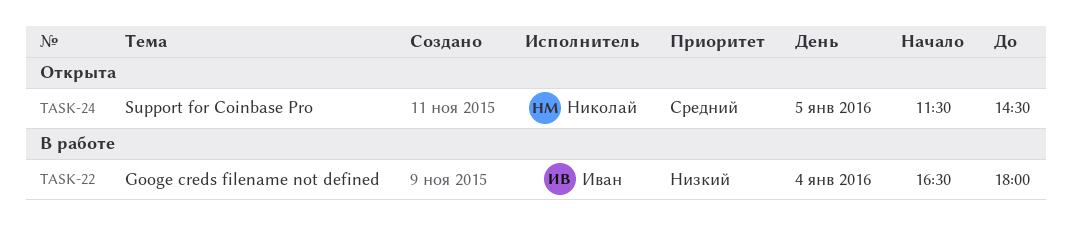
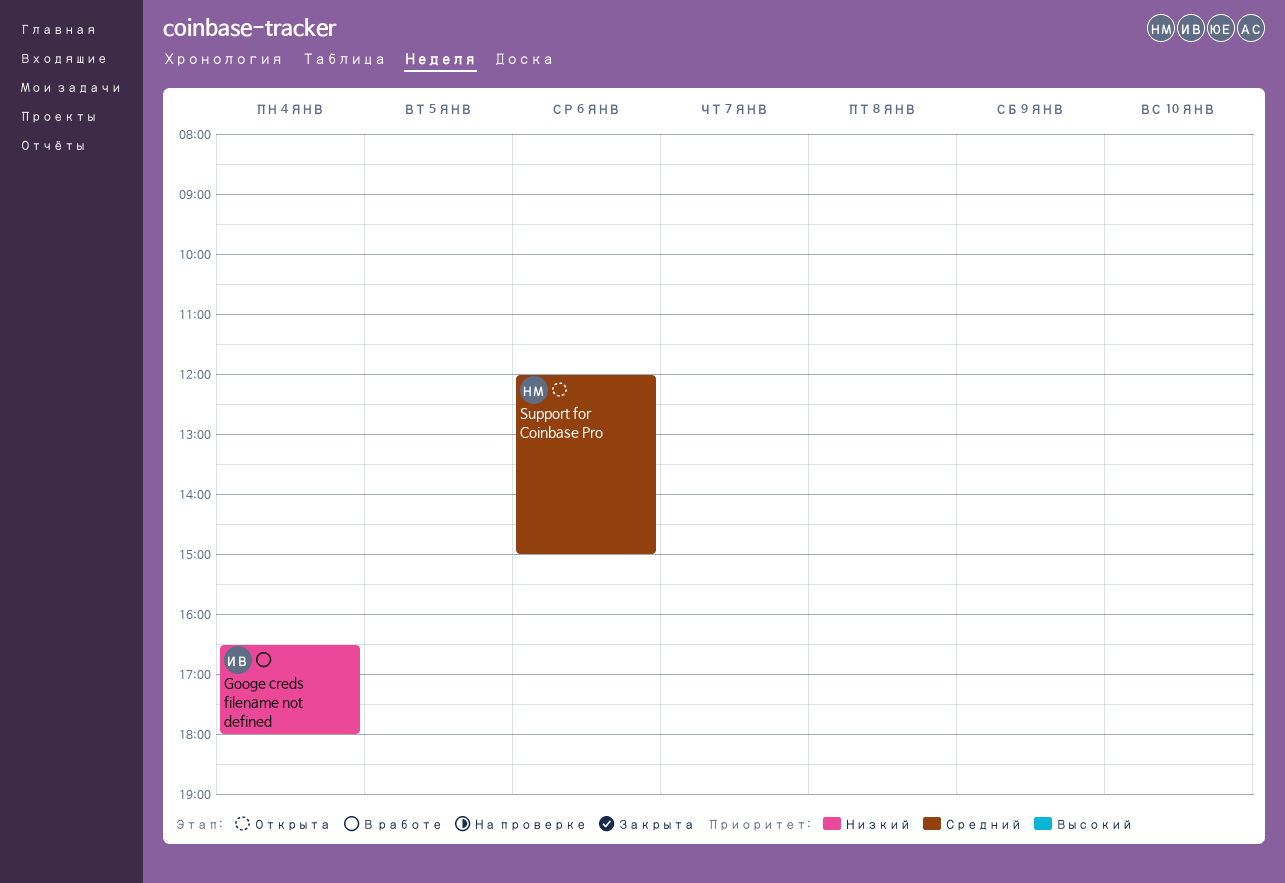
Support for Coinbase Pro, day: Jan 5 -> Jan 6
Support for Coinbase Pro, begins: 11:30 -> 12:00
Support for Coinbase Pro, ends: 14:30 -> 15:00

